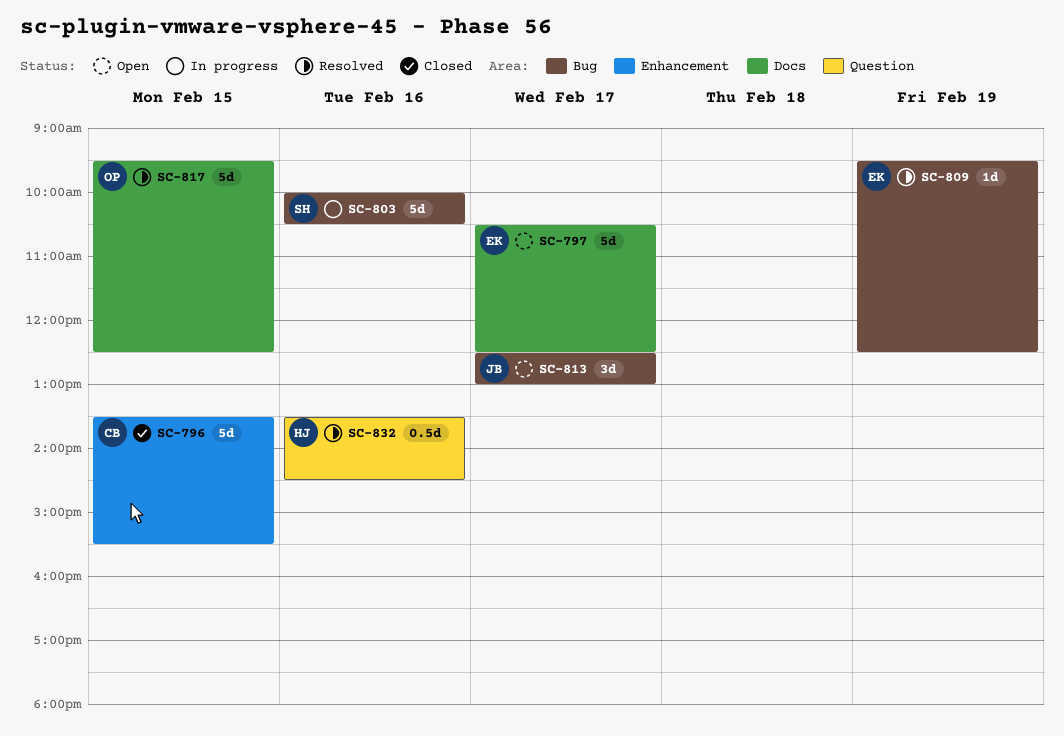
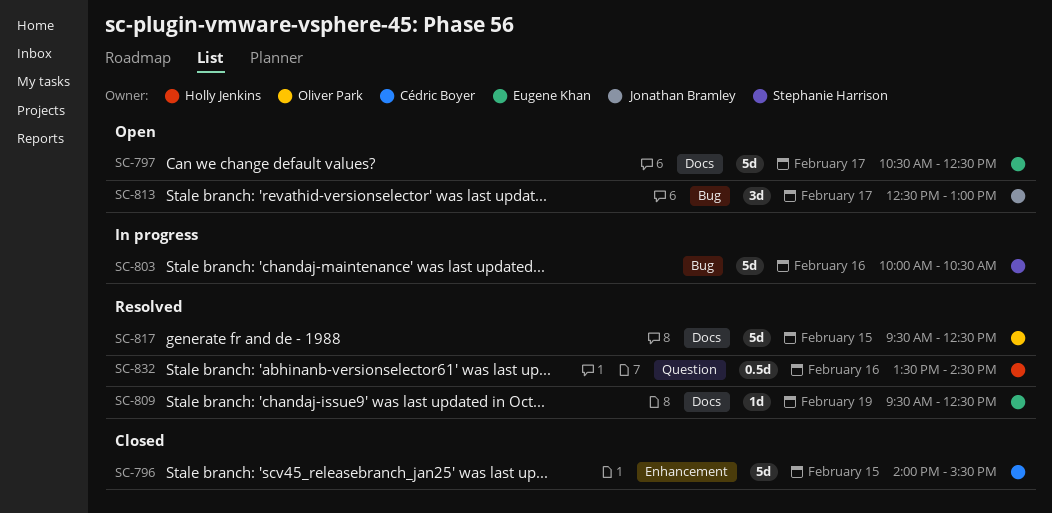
SC-796, begins: 13:30 -> 14:00
SC-809, label: Bug -> Docs

